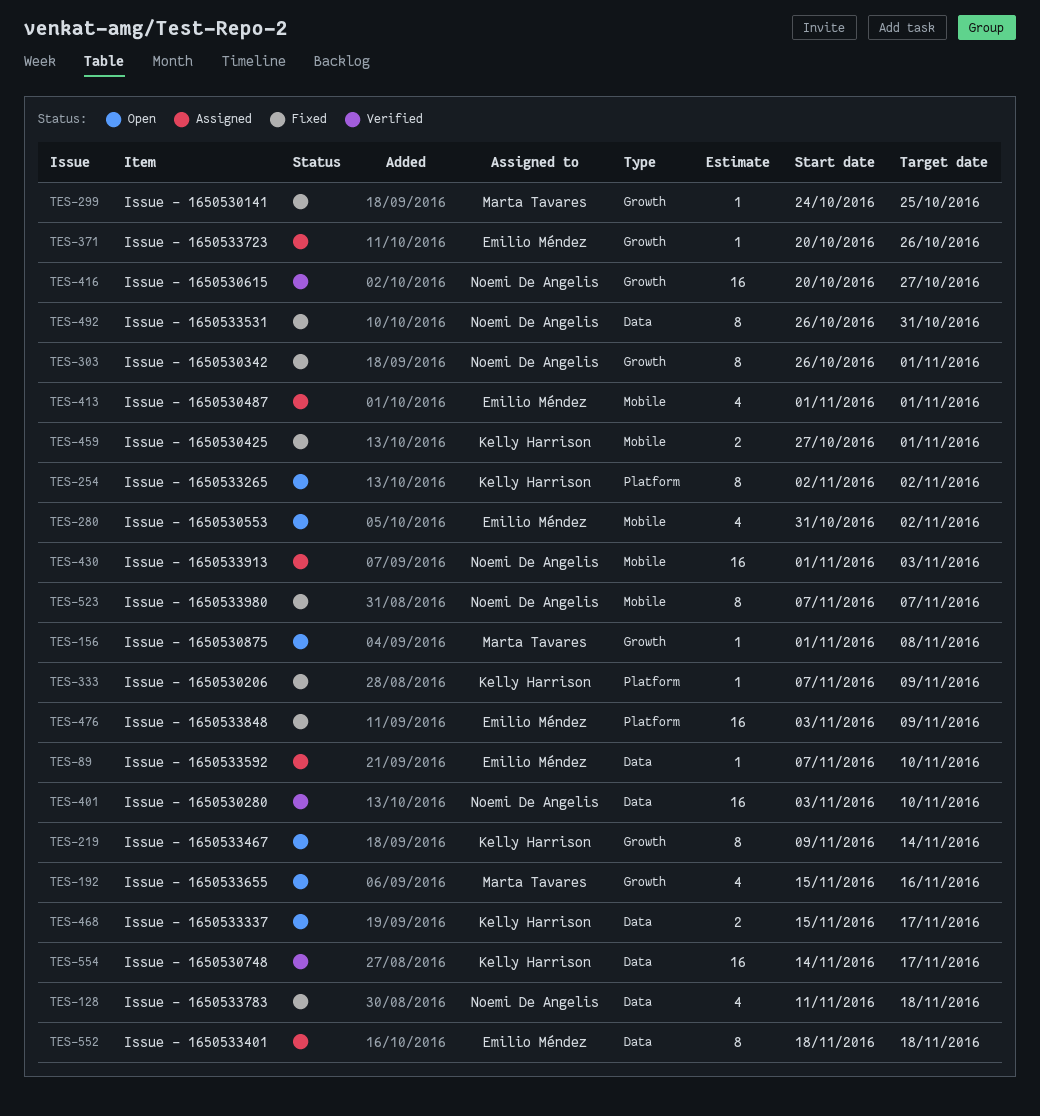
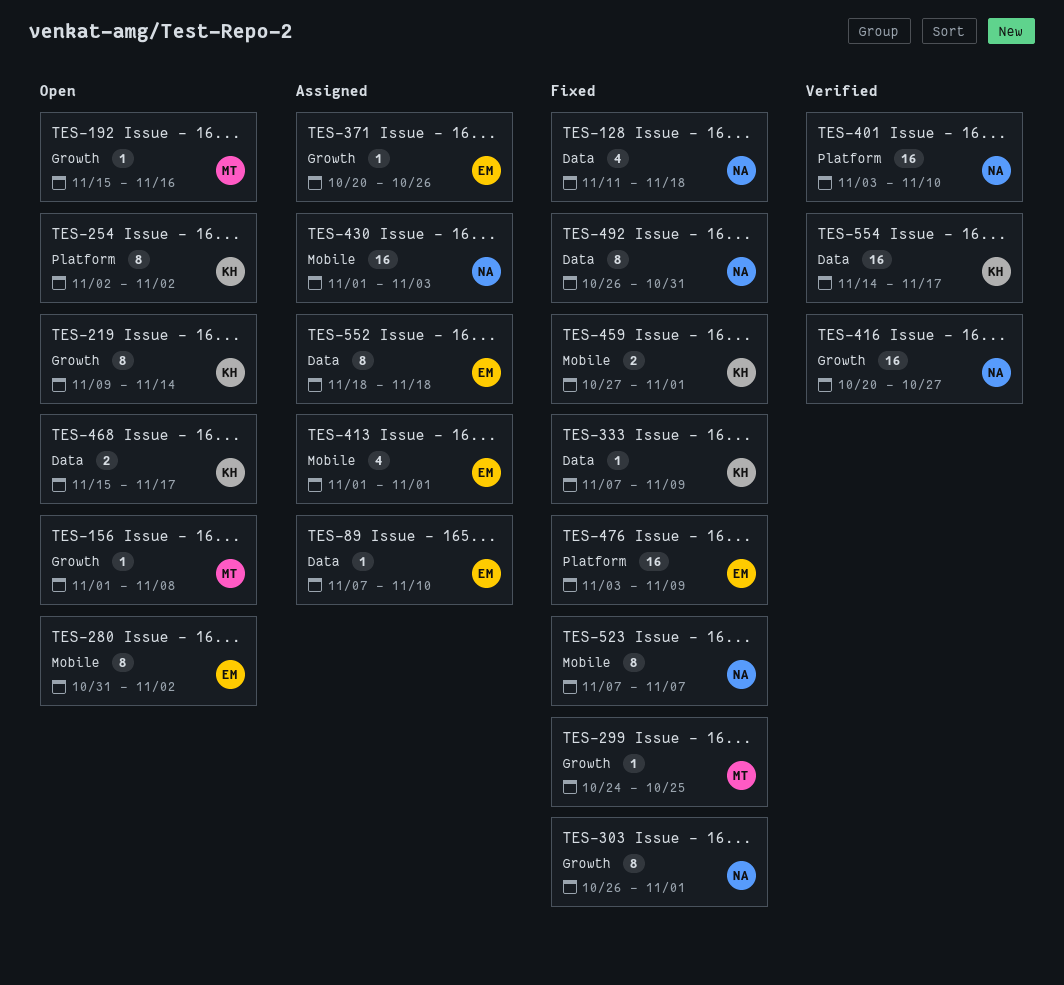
TES-192, estimate: 4 -> 1
TES-280, estimate: 4 -> 8
TES-333, label: Platform -> Data
TES-401, label: Data -> Platform

